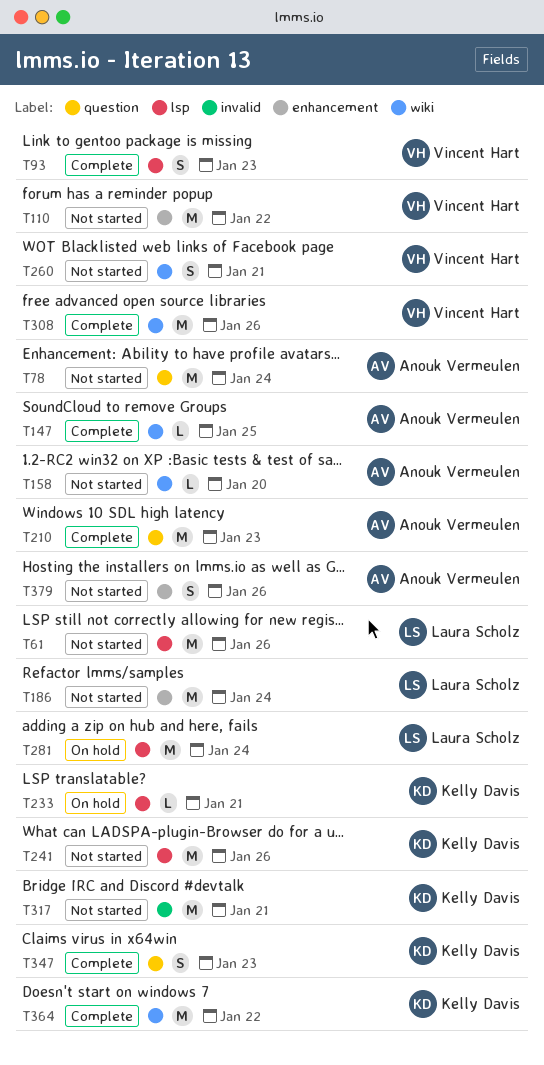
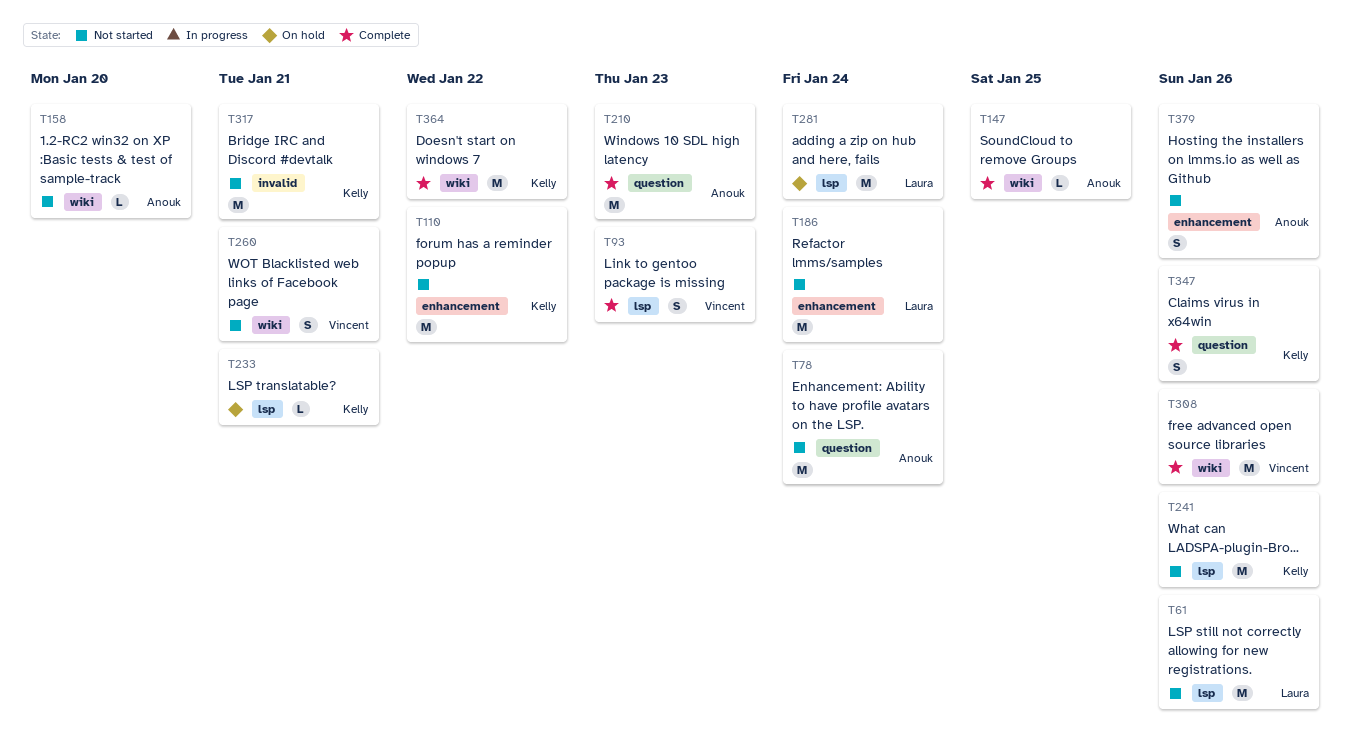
T110, owner: Vincent Hart -> Kelly Davis
T347, due: Jan 23 -> Jan 26

